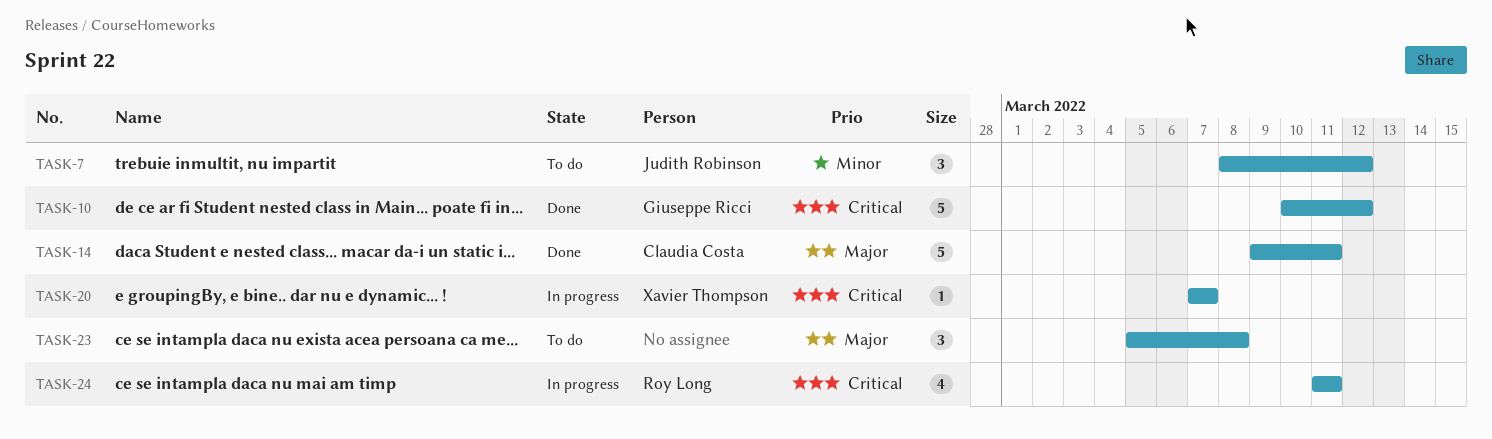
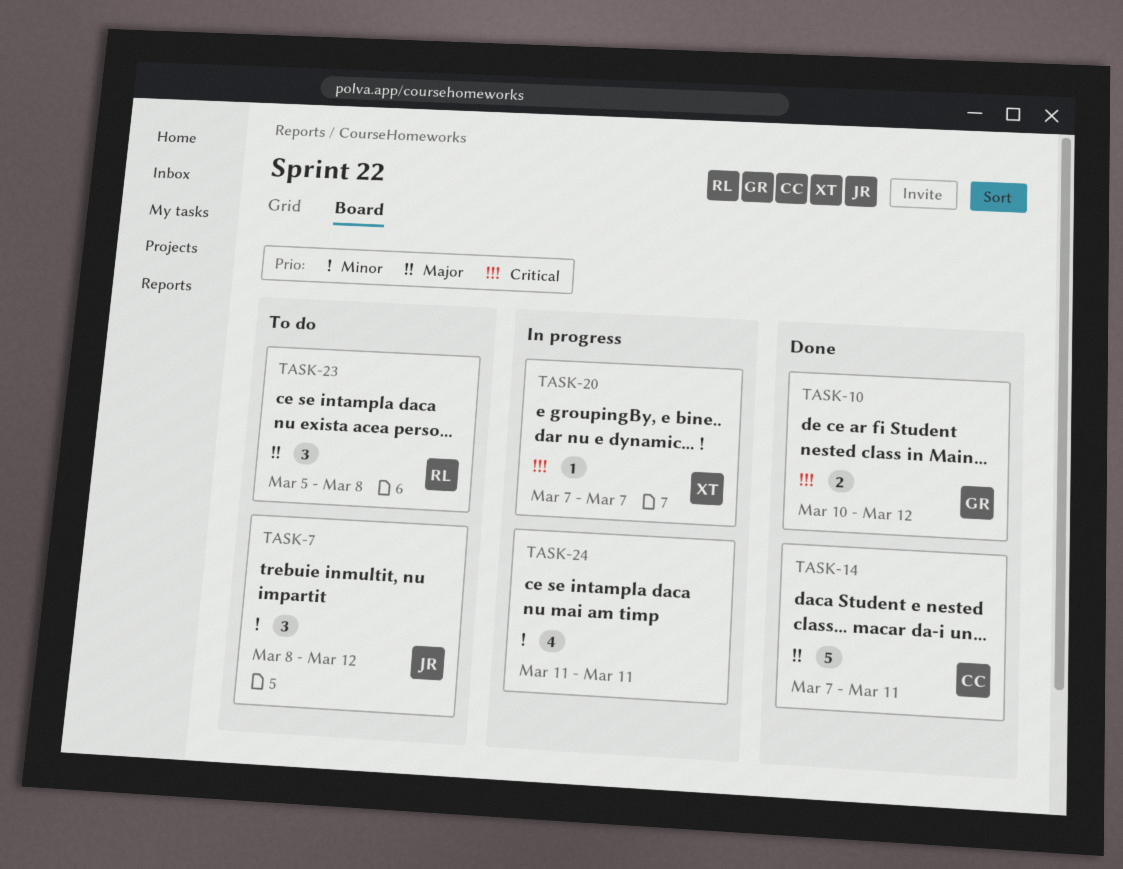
TASK-10, estimate: 5 -> 2
TASK-14, start: Mar 9 -> Mar 7
TASK-23, owner: none -> Roy Long
TASK-24, owner: Roy Long -> none
TASK-24, priority: Critical -> Minor

